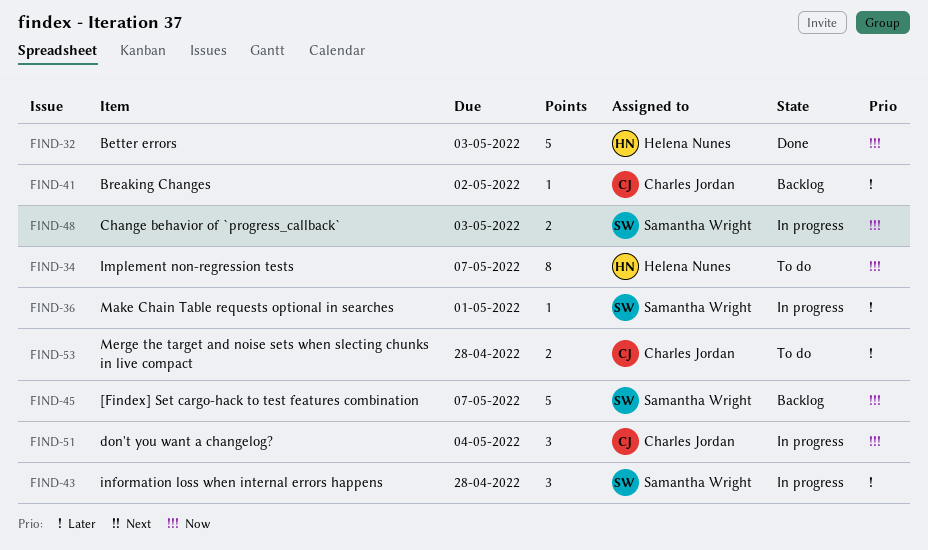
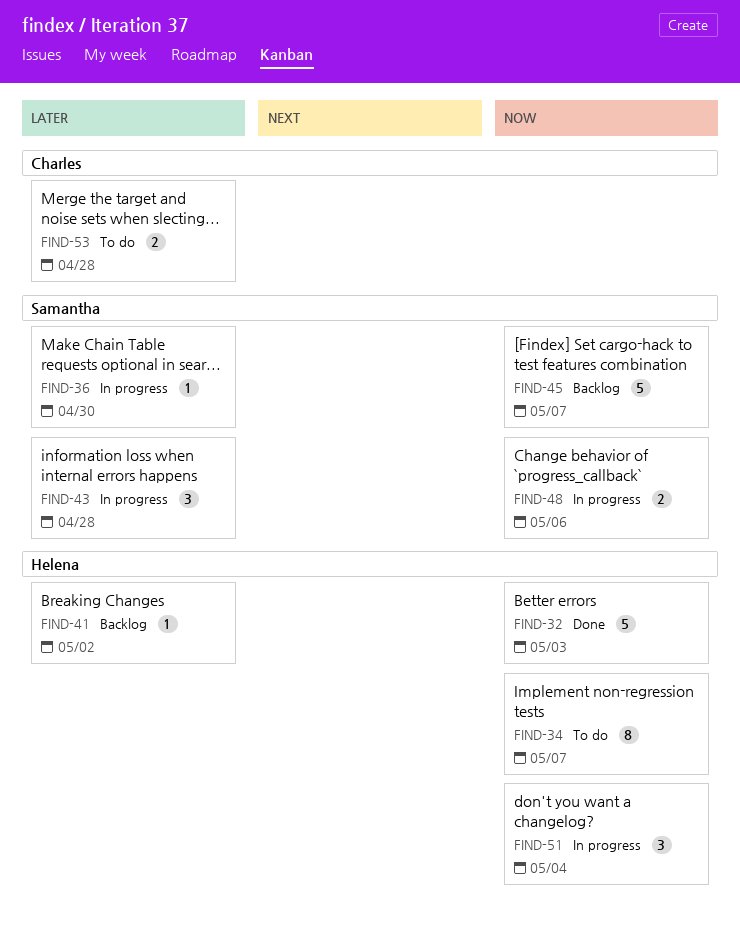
FIND-36, due: May 1 -> Apr 30
FIND-41, owner: Charles Jordan -> Helena Nunes
FIND-48, due: May 3 -> May 6
FIND-51, owner: Charles Jordan -> Helena Nunes

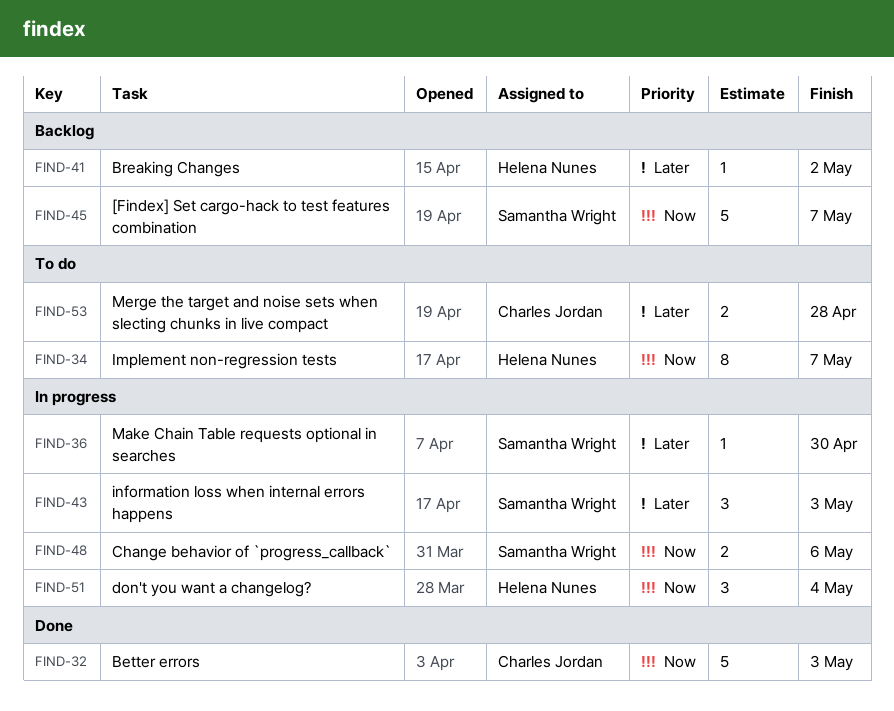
FIND-32, owner: Helena Nunes -> Charles Jordan
FIND-43, due: Apr 28 -> May 3

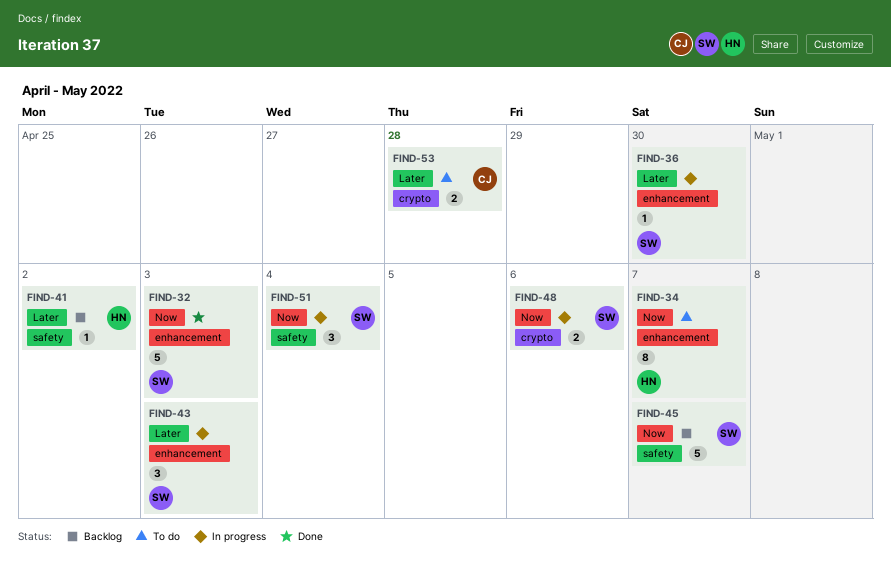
FIND-32, owner: Charles Jordan -> Samantha Wright
FIND-51, owner: Helena Nunes -> Samantha Wright

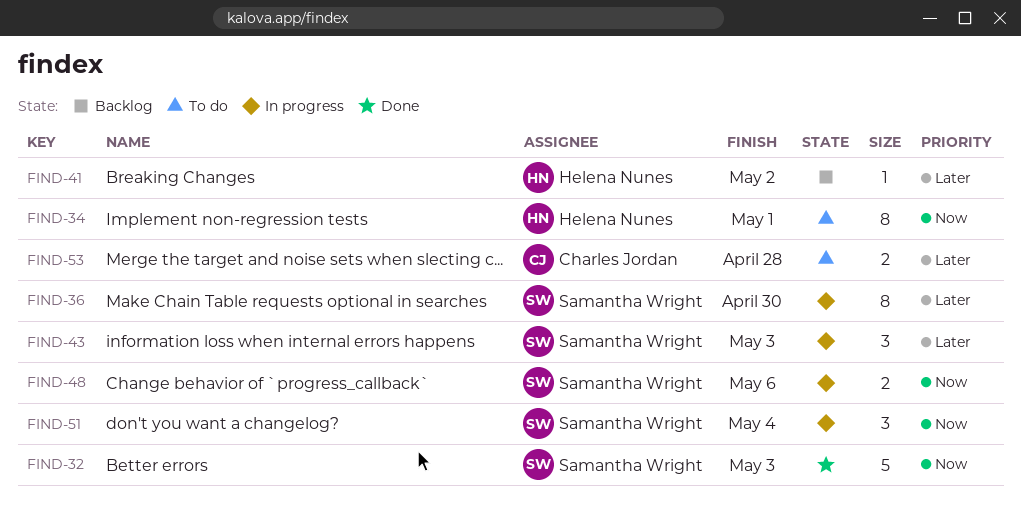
FIND-34, due: May 7 -> May 1
FIND-36, estimate: 1 -> 8
FIND-45: present -> none

